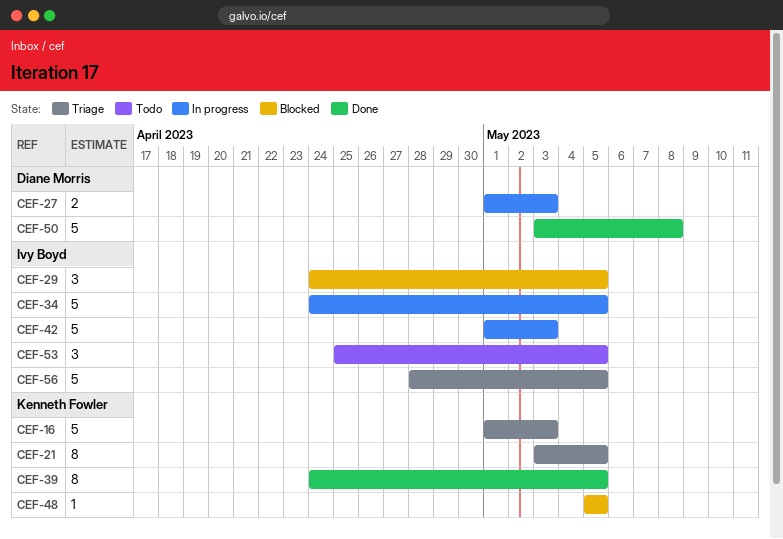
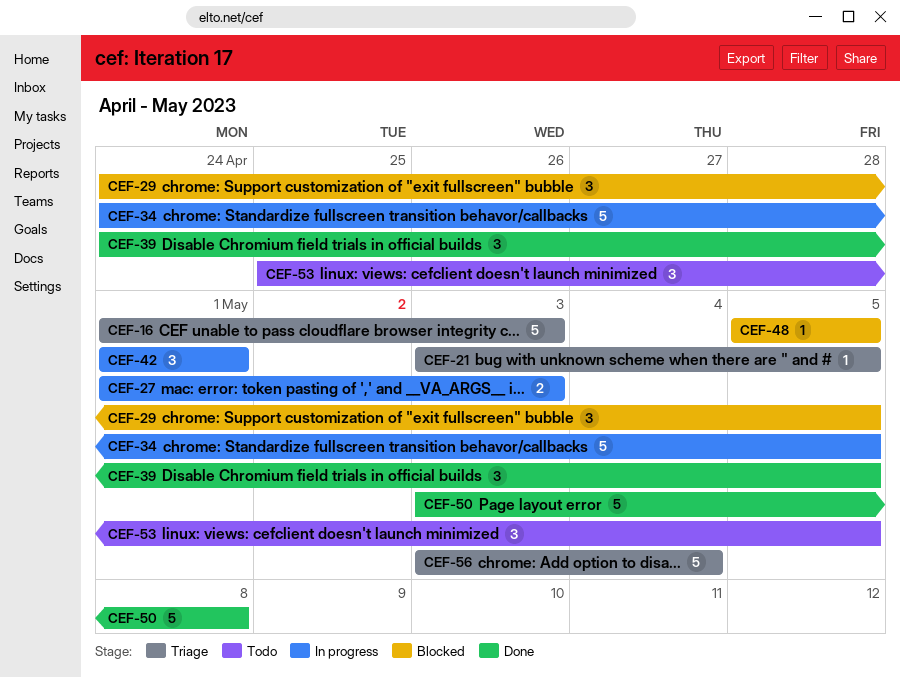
CEF-21, estimate: 8 -> 1
CEF-39, estimate: 8 -> 3
CEF-42, estimate: 5 -> 3
CEF-42, due: May 3 -> May 1
CEF-56, start: Apr 28 -> May 3
CEF-56, due: May 5 -> May 4

